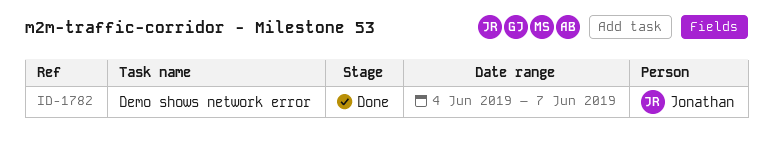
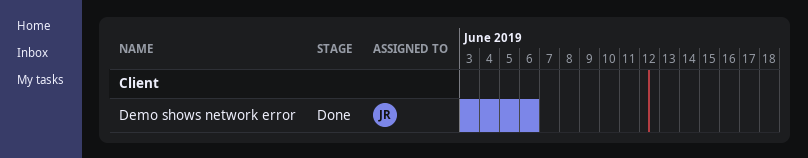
Demo shows network error, start: Jun 4 -> Jun 3
Demo shows network error, due: Jun 7 -> Jun 6

